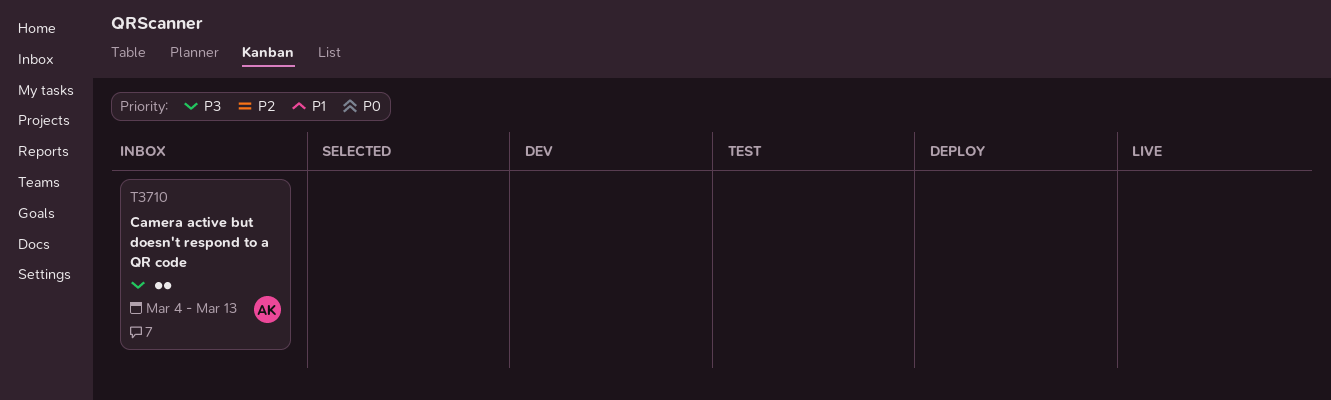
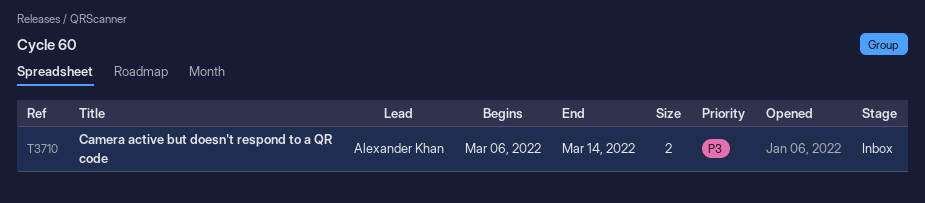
T3710, start: Mar 4 -> Mar 6
T3710, due: Mar 13 -> Mar 14

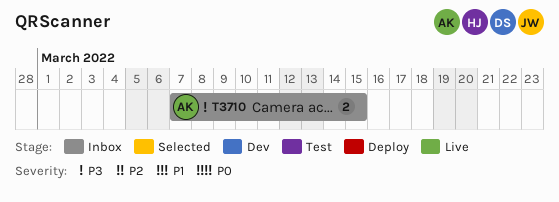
T3710, start: Mar 6 -> Mar 7
T3710, due: Mar 14 -> Mar 15

